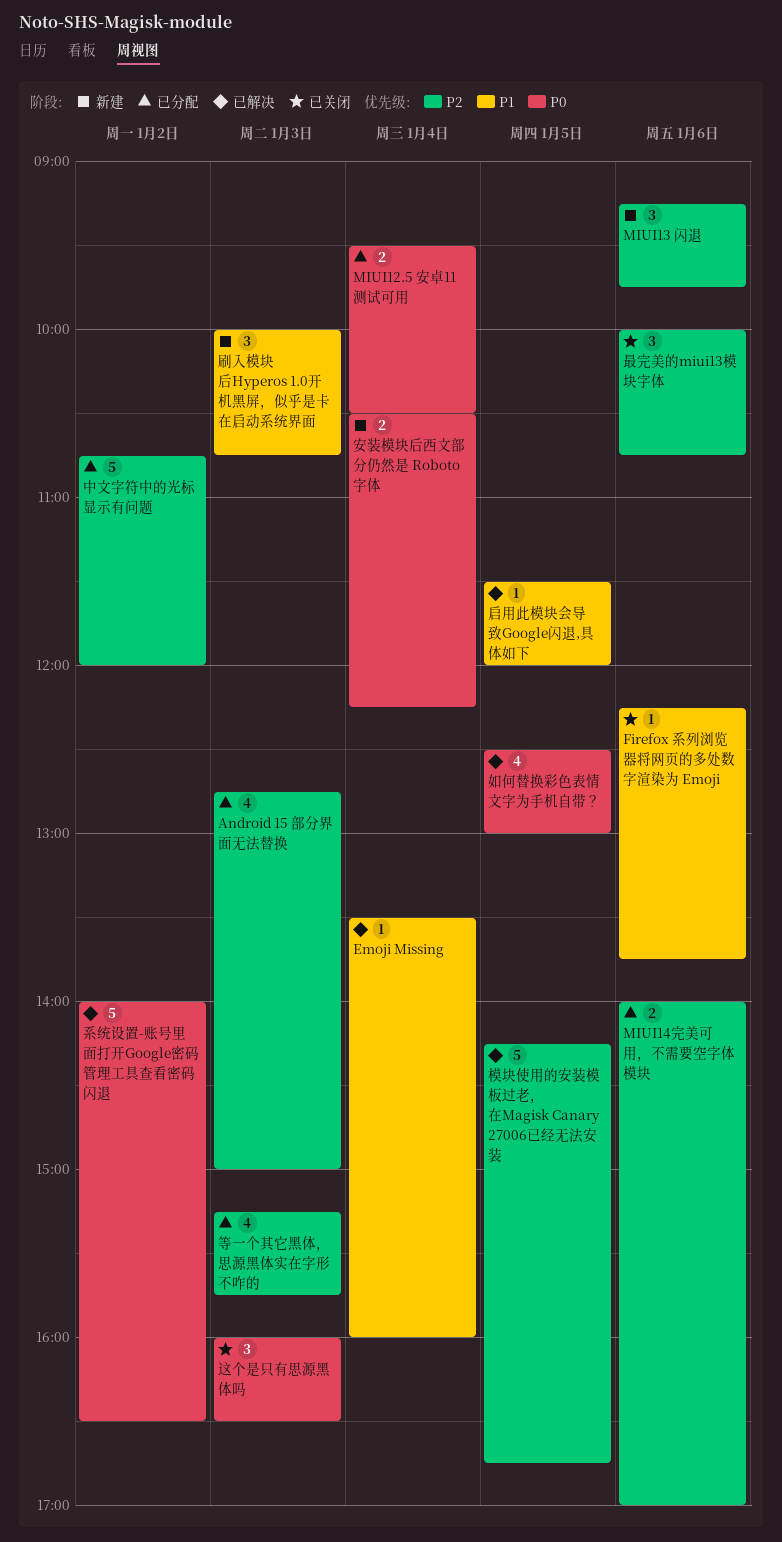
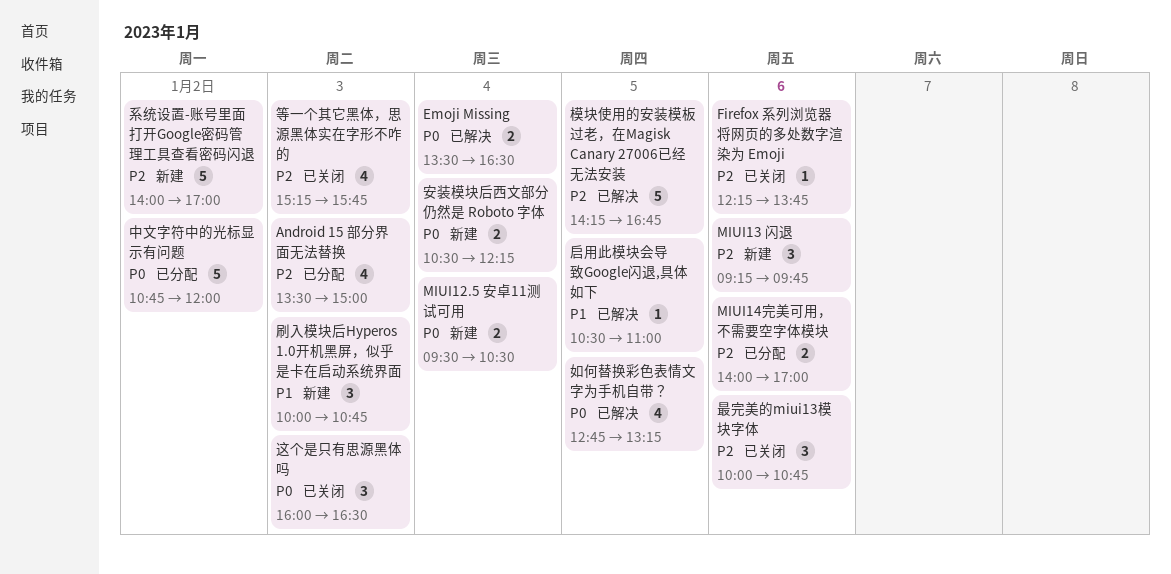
Android 15 部分界面无法替换, begins: 12:45 -> 13:30
Emoji Missing, priority: P1 -> P0
Emoji Missing, estimate: 1 -> 2
Emoji Missing, ends: 16:00 -> 16:30
Firefox 系列浏览器将网页的多处数字渲染为 Emoji, priority: P1 -> P2
MIUI12.5 安卓11测试可用, status: 已分配 -> 新建
中文字符中的光标显示有问题, priority: P2 -> P0
启用此模块会导致Google闪退,具体如下, begins: 11:30 -> 10:30
启用此模块会导致Google闪退,具体如下, ends: 12:00 -> 11:00
如何替换彩色表情文字为手机自带？, begins: 12:30 -> 12:45
如何替换彩色表情文字为手机自带？, ends: 13:00 -> 13:15
等一个其它黑体，思源黑体实在字形不咋的, status: 已分配 -> 已关闭
系统设置-账号里面打开Google密码管理工具查看密码闪退, status: 已解决 -> 新建
系统设置-账号里面打开Google密码管理工具查看密码闪退, priority: P0 -> P2
系统设置-账号里面打开Google密码管理工具查看密码闪退, ends: 16:30 -> 17:00

